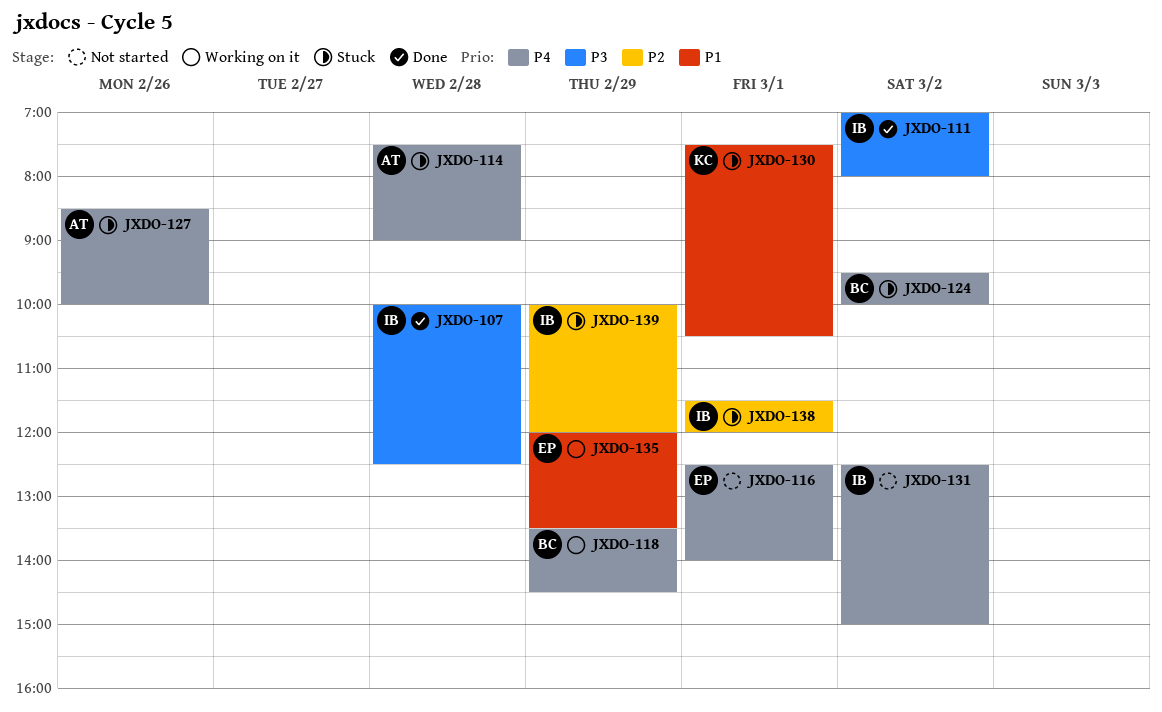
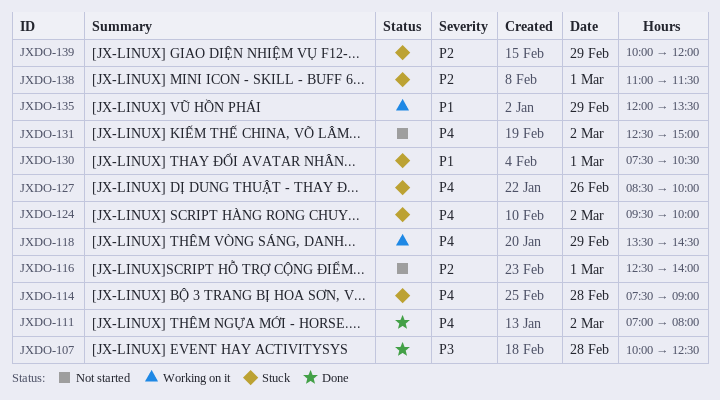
JXDO-111, priority: P3 -> P4
JXDO-116, priority: P4 -> P2
JXDO-138, begins: 11:30 -> 11:00
JXDO-138, ends: 12:00 -> 11:30

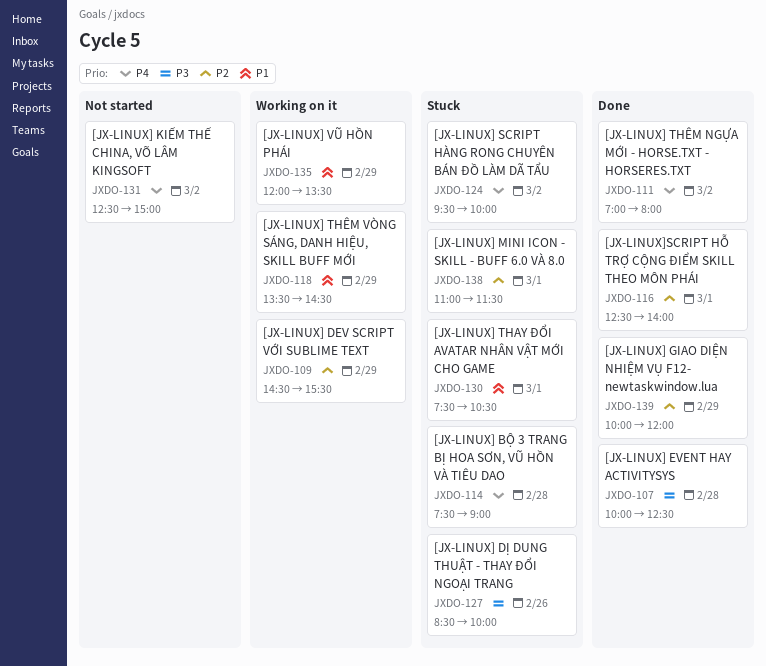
JXDO-109: none -> present
JXDO-116, status: Not started -> Done
JXDO-118, priority: P4 -> P1
JXDO-127, priority: P4 -> P3
JXDO-139, status: Stuck -> Done

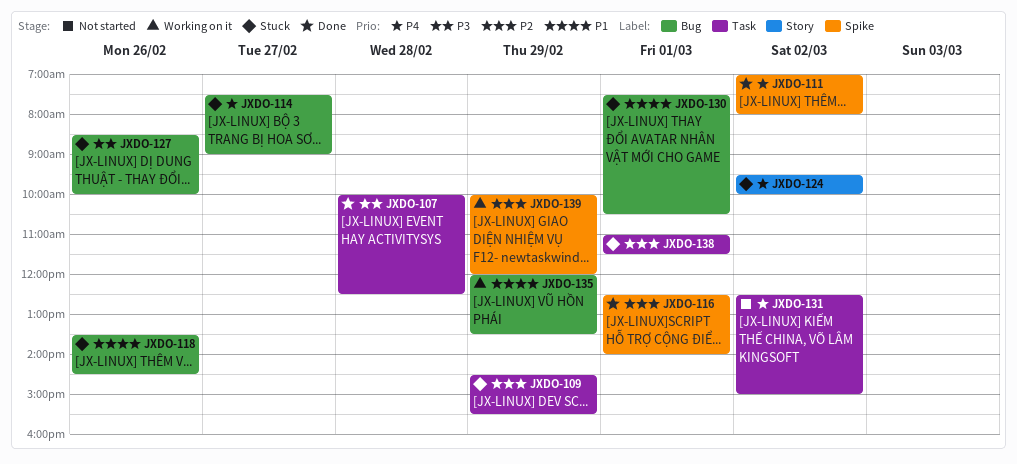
JXDO-109, status: Working on it -> Stuck
JXDO-114, day: Feb 28 -> Feb 27
JXDO-118, status: Working on it -> Stuck
JXDO-118, day: Feb 29 -> Feb 26
JXDO-139, status: Done -> Working on it

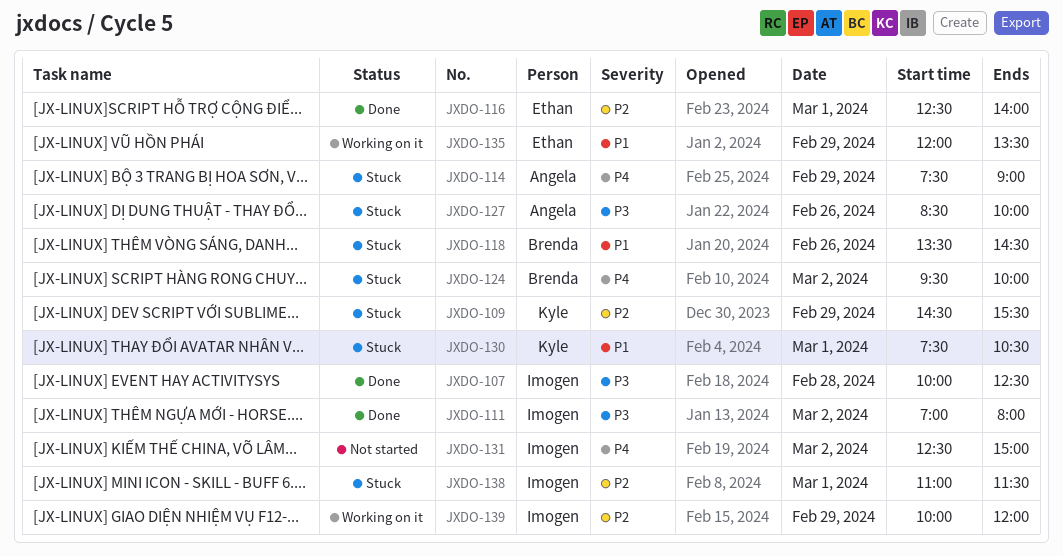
JXDO-111, priority: P4 -> P3
JXDO-114, day: Feb 27 -> Feb 29

